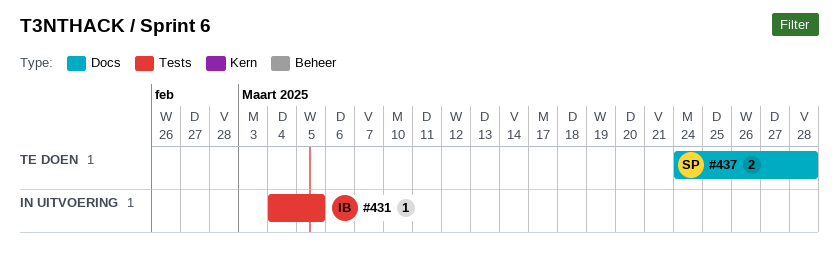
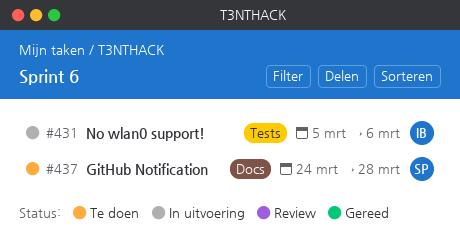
#431, start: Mar 4 -> Mar 5
#431, due: Mar 5 -> Mar 6

